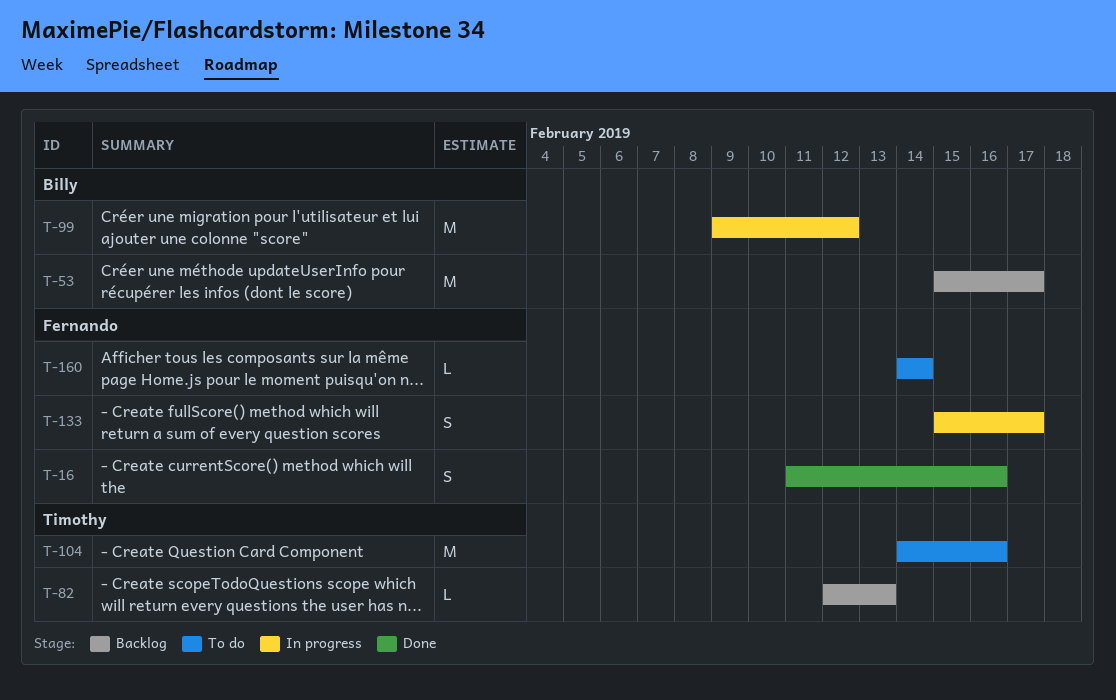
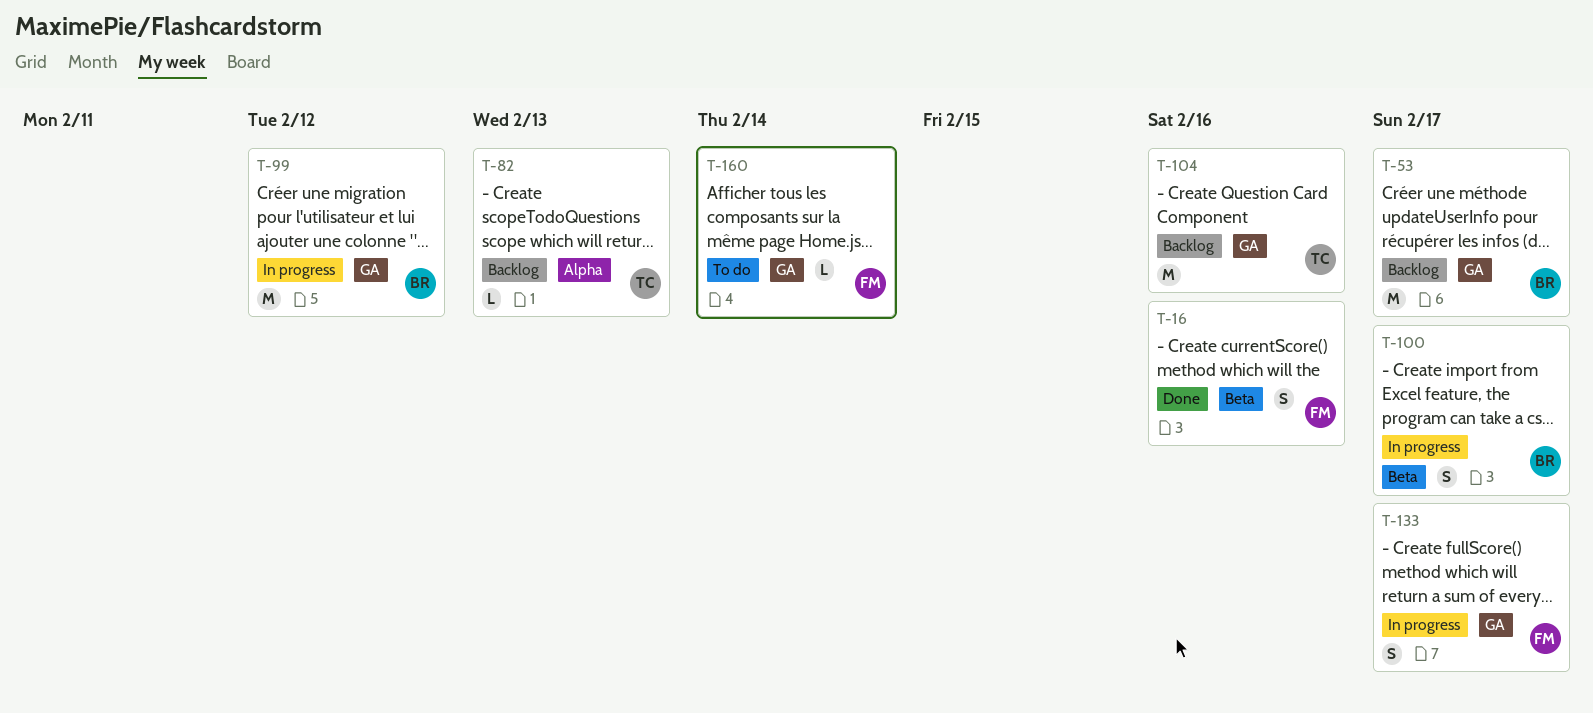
T-100: none -> present
T-104, status: To do -> Backlog

